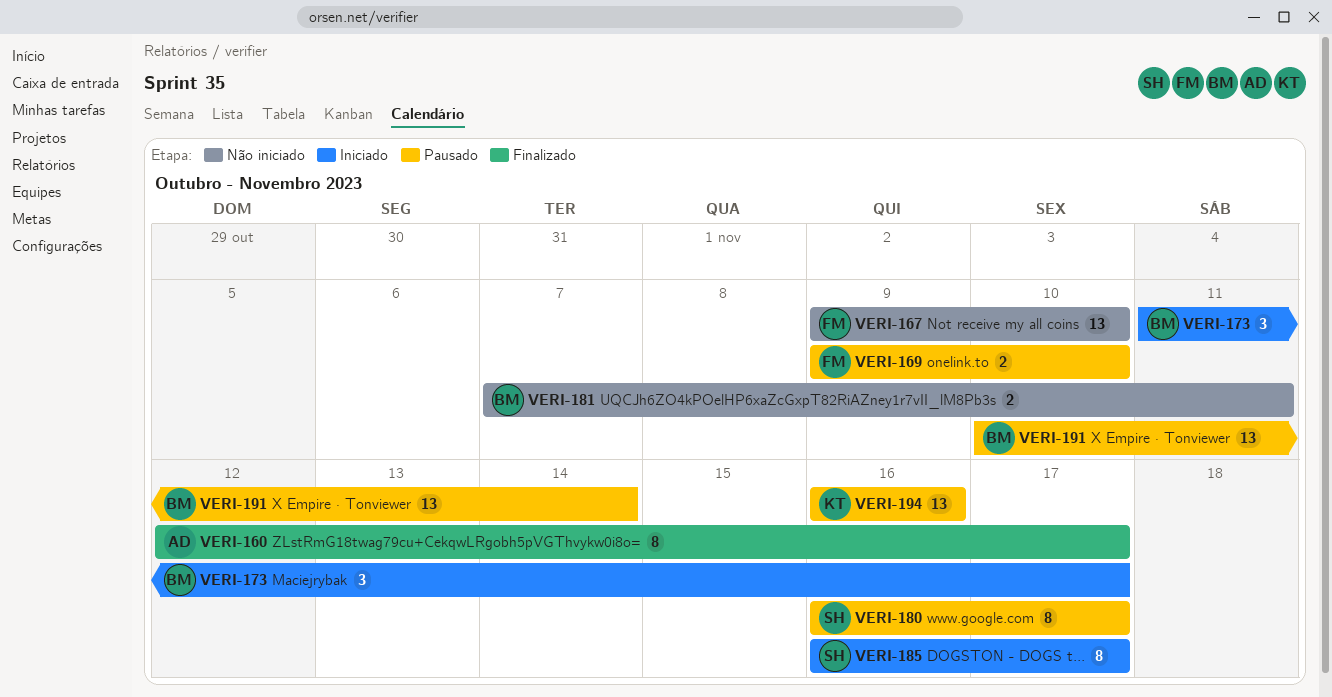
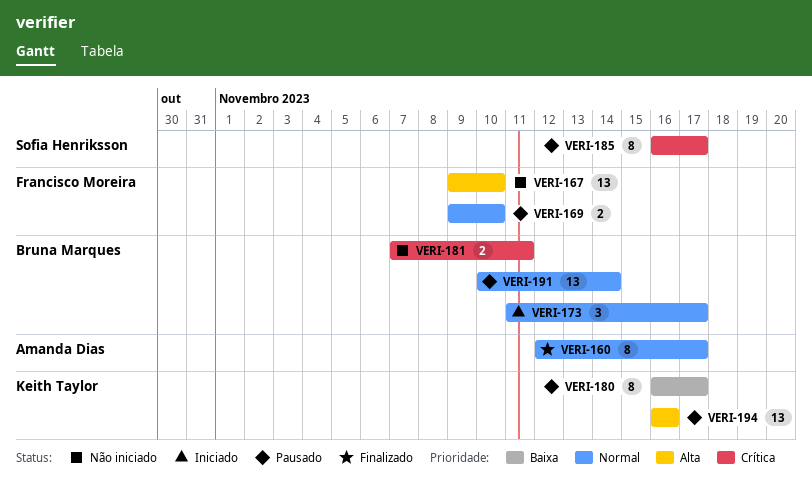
VERI-180, owner: Sofia Henriksson -> Keith Taylor
VERI-185, status: Iniciado -> Pausado

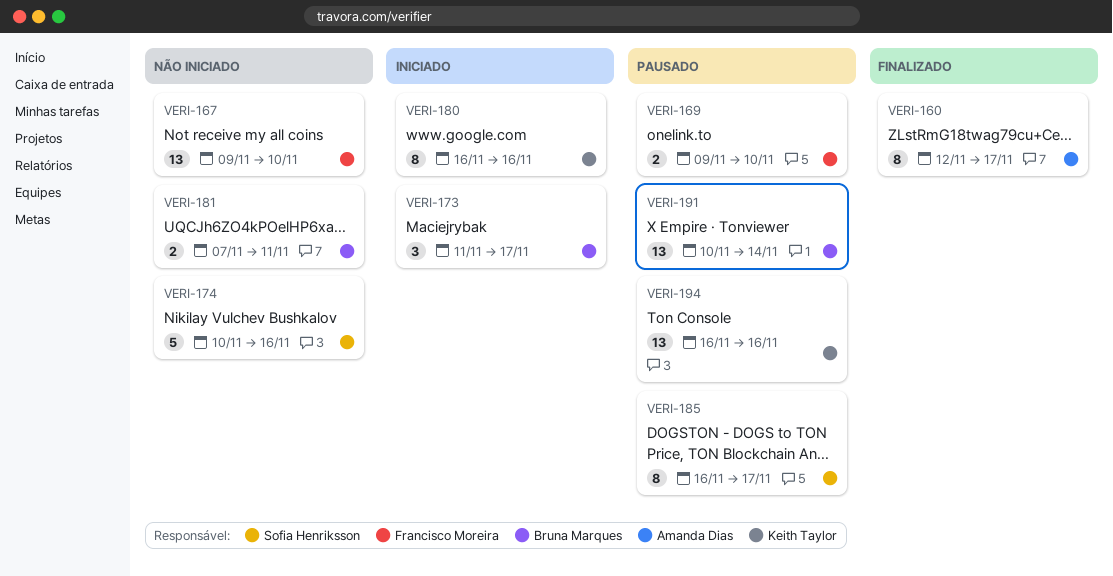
VERI-174: none -> present
VERI-180, status: Pausado -> Iniciado
VERI-180, due: Nov 17 -> Nov 16

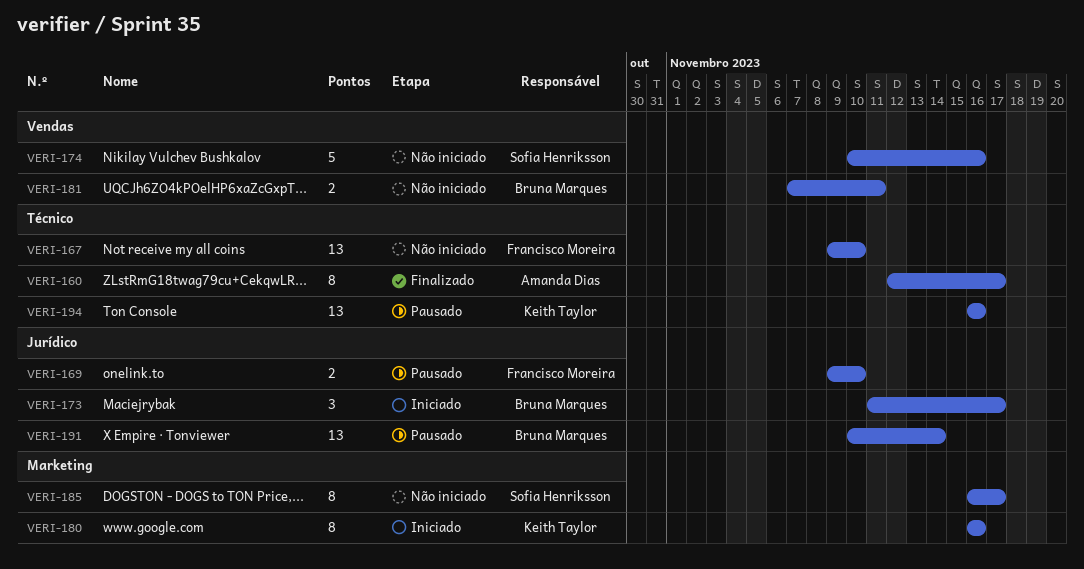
VERI-185, status: Pausado -> Não iniciado

